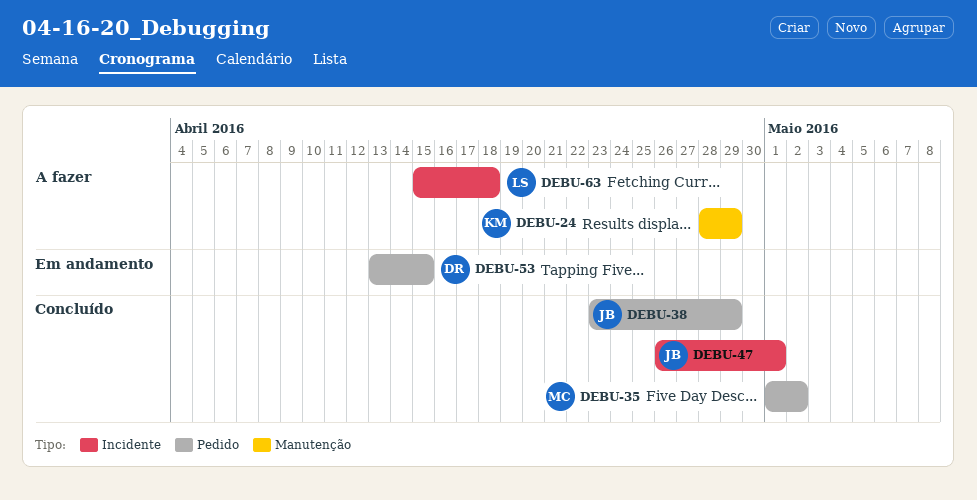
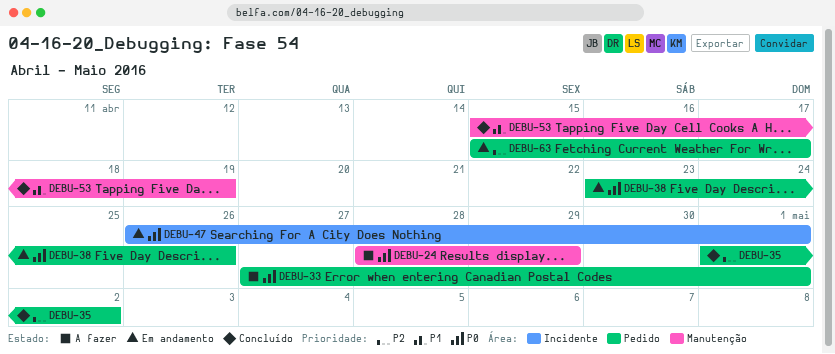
DEBU-33: none -> present
DEBU-38, status: Concluído -> Em andamento
DEBU-38, due: Apr 29 -> Apr 26
DEBU-47, status: Concluído -> Em andamento
DEBU-53, status: Em andamento -> Concluído
DEBU-53, label: Pedido -> Manutenção
DEBU-53, start: Apr 13 -> Apr 15
DEBU-53, due: Apr 15 -> Apr 19
DEBU-63, status: A fazer -> Em andamento
DEBU-63, label: Incidente -> Pedido
DEBU-63, due: Apr 18 -> Apr 17

